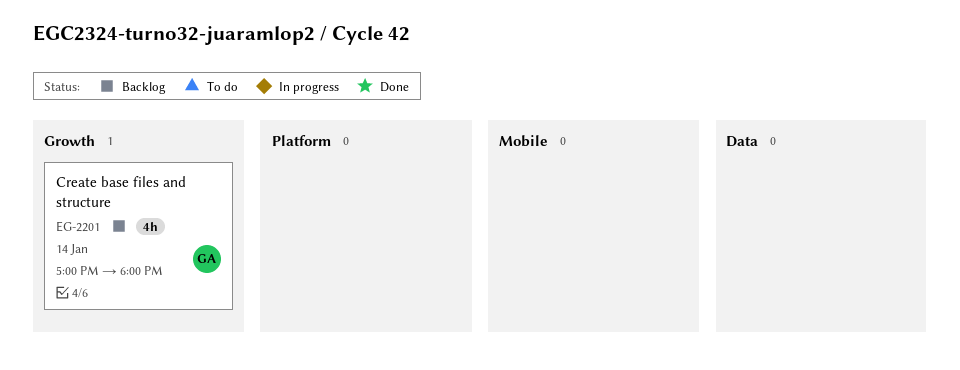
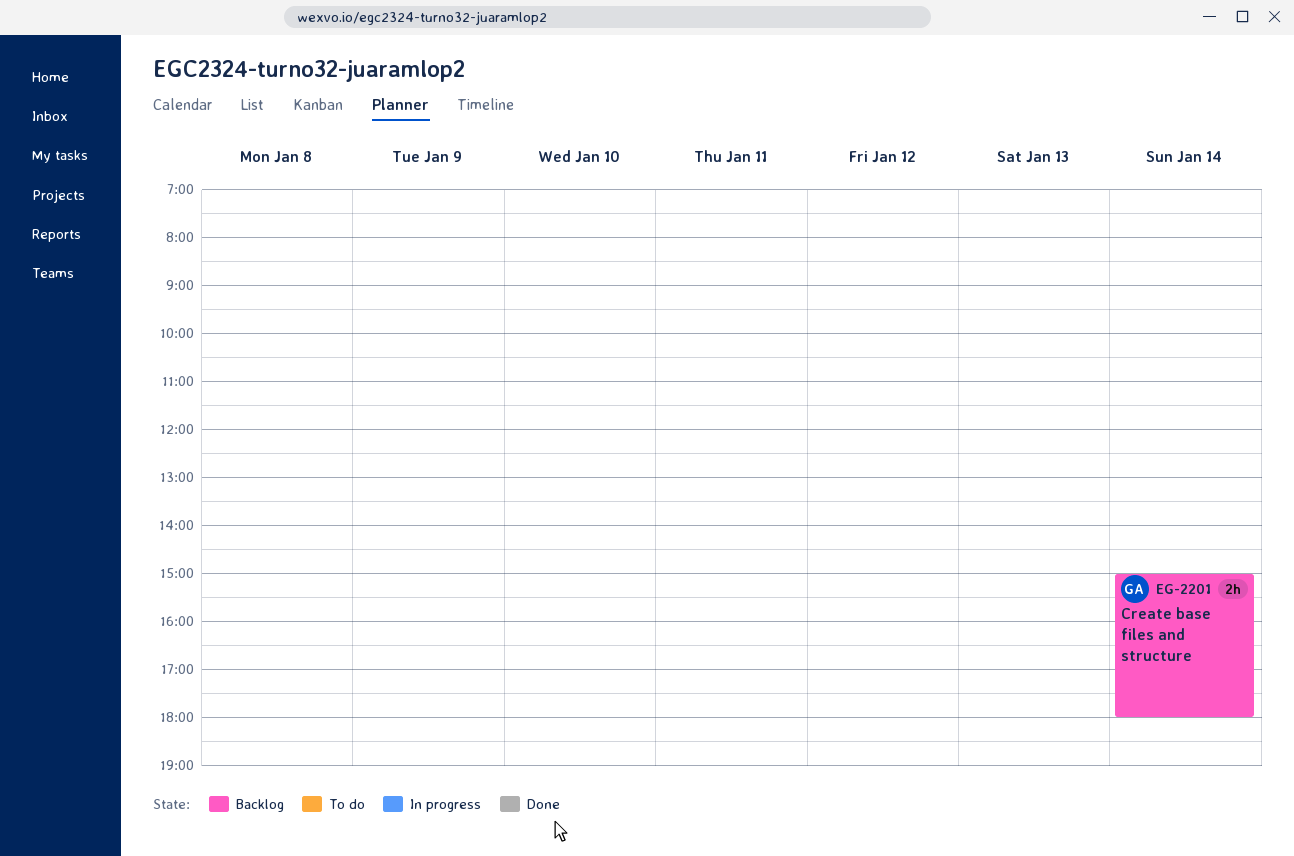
EG-2201, estimate: 4h -> 2h
EG-2201, begins: 17:00 -> 15:00

